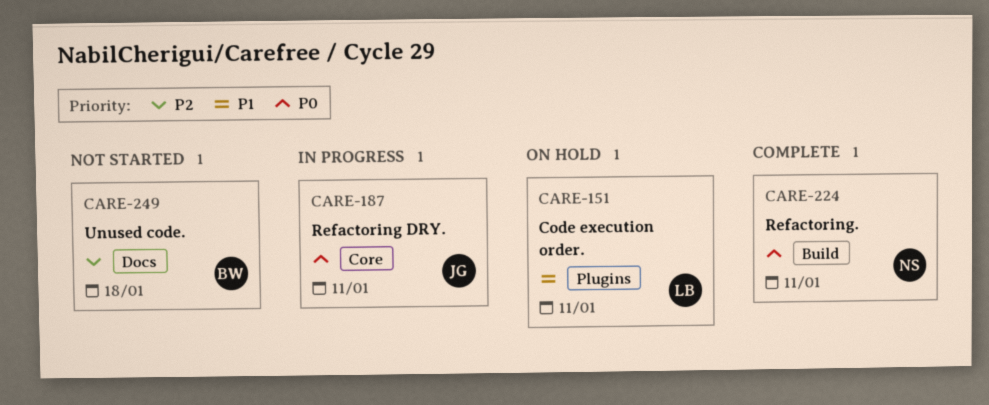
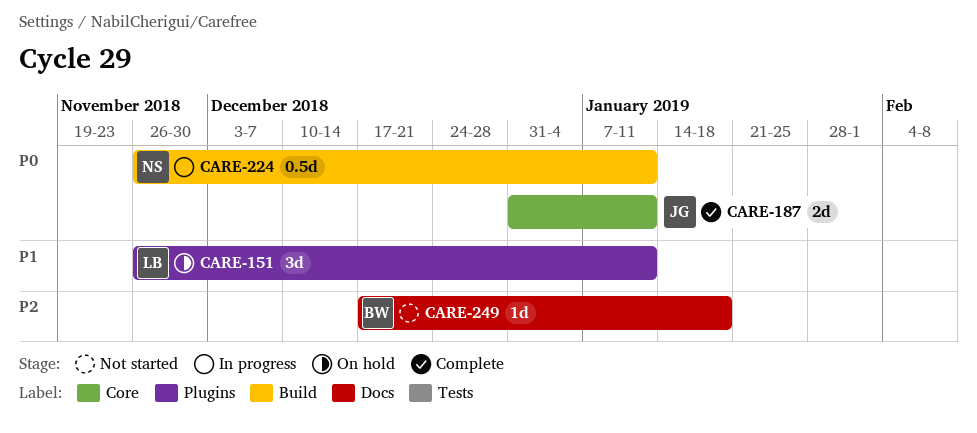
CARE-187, status: In progress -> Complete
CARE-224, status: Complete -> In progress

